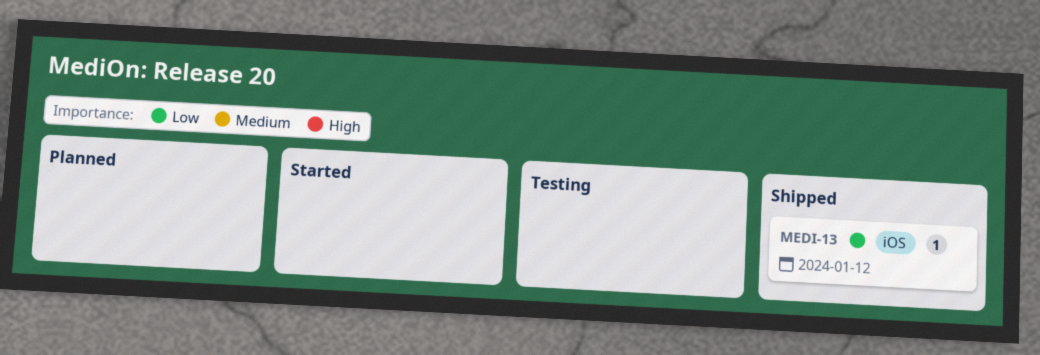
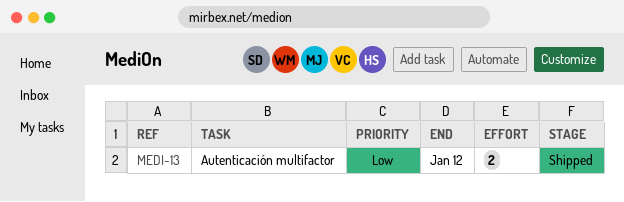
MEDI-13, estimate: 1 -> 2

